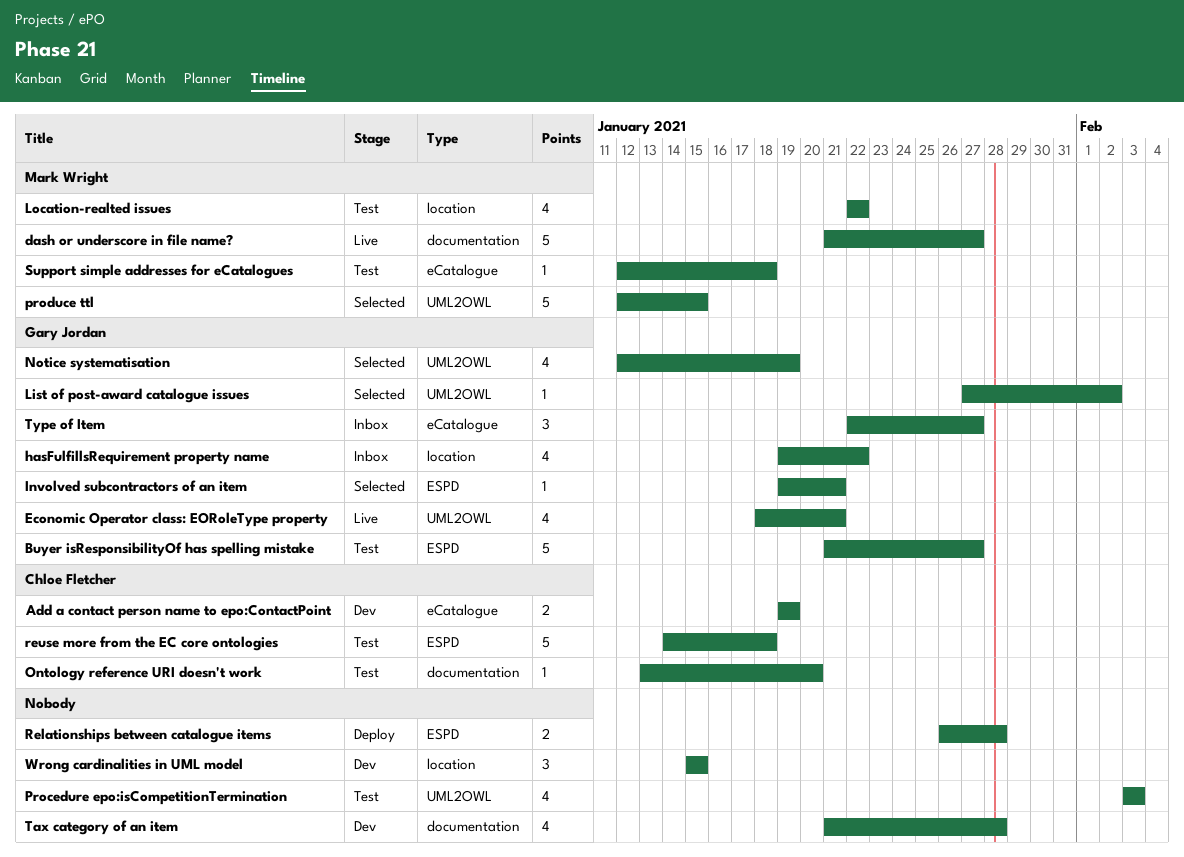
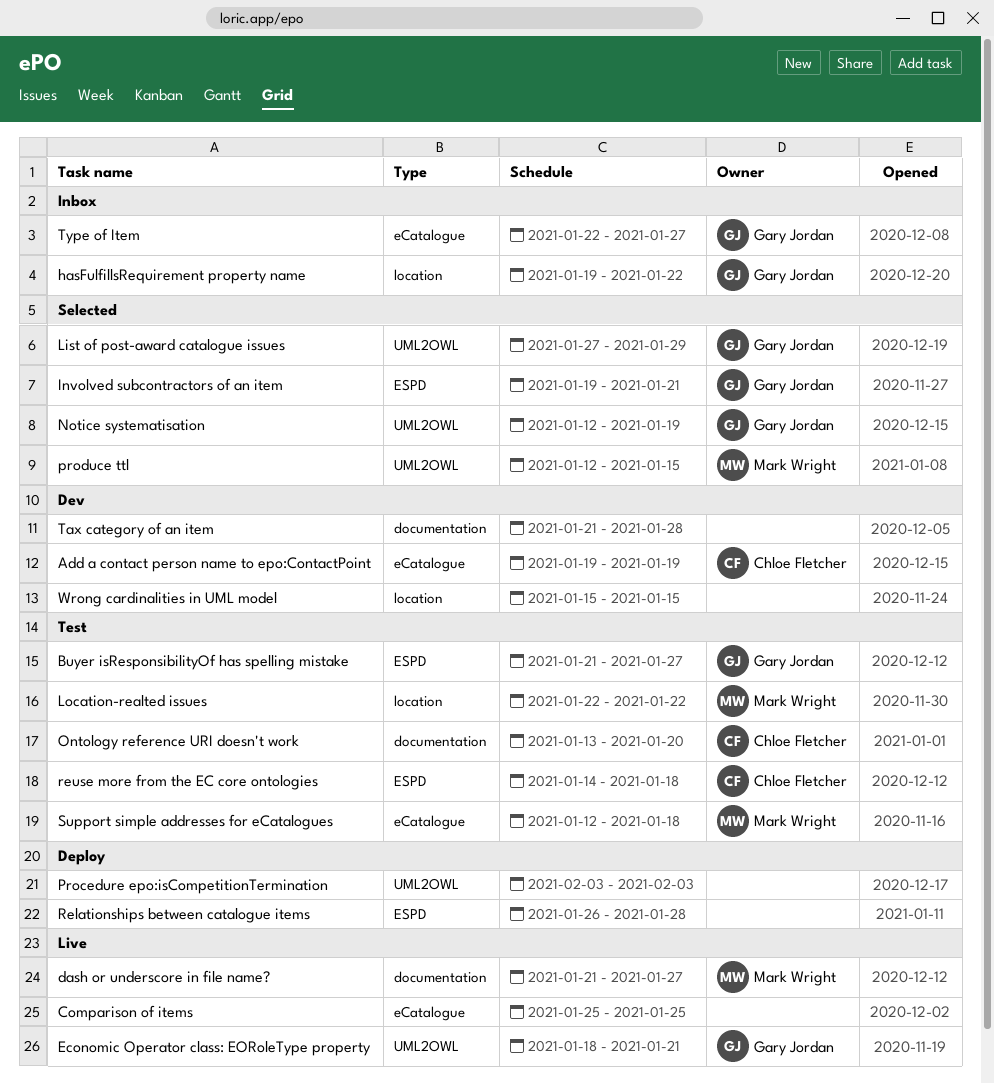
Comparison of items: none -> present
List of post-award catalogue issues, due: Feb 2 -> Jan 29
Procedure epo:isCompetitionTermination, status: Test -> Deploy

